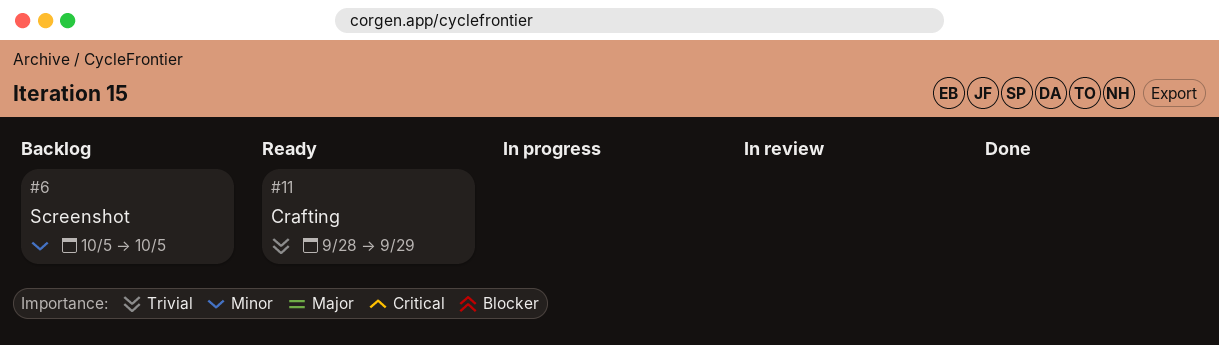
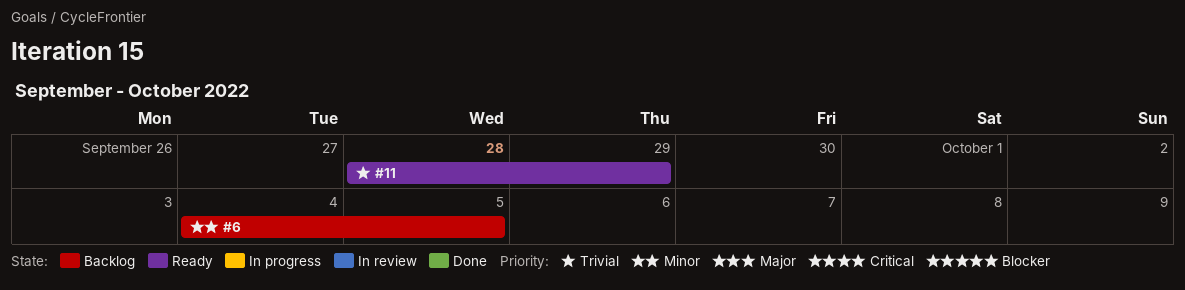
#6, start: Oct 5 -> Oct 4

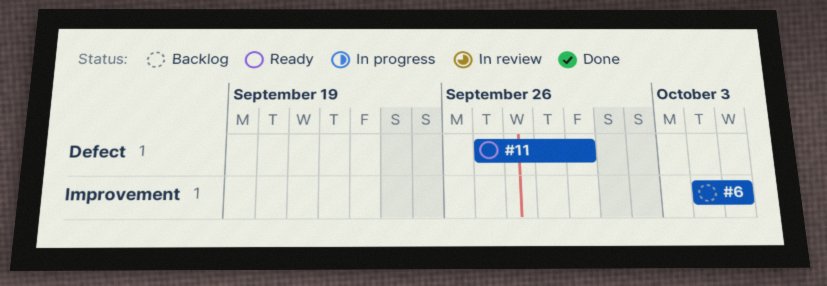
#11, start: Sep 28 -> Sep 27
#11, due: Sep 29 -> Sep 30

